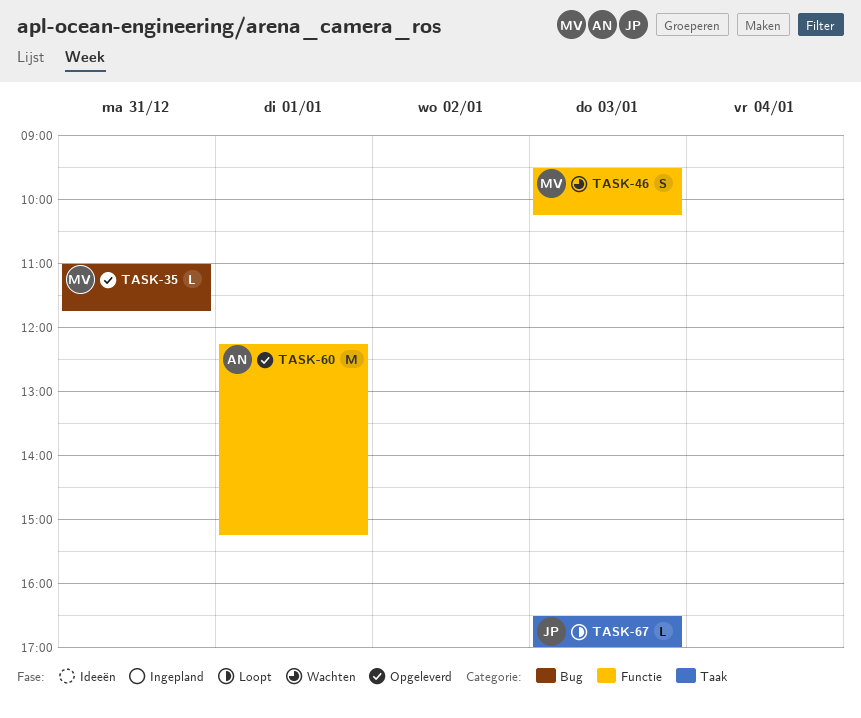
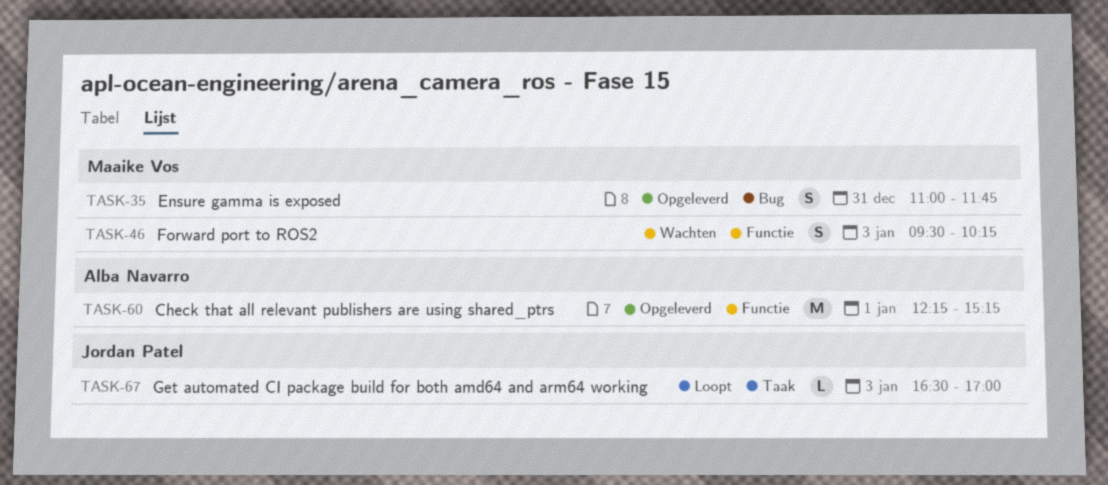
TASK-35, estimate: L -> S

